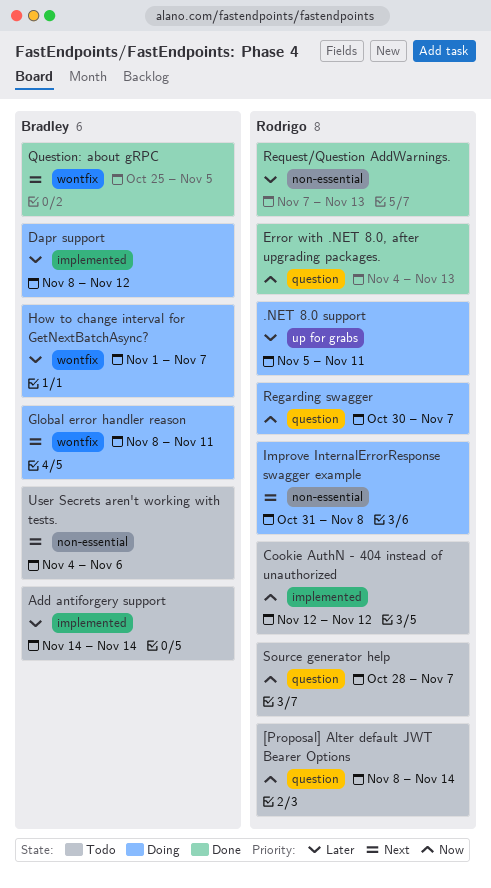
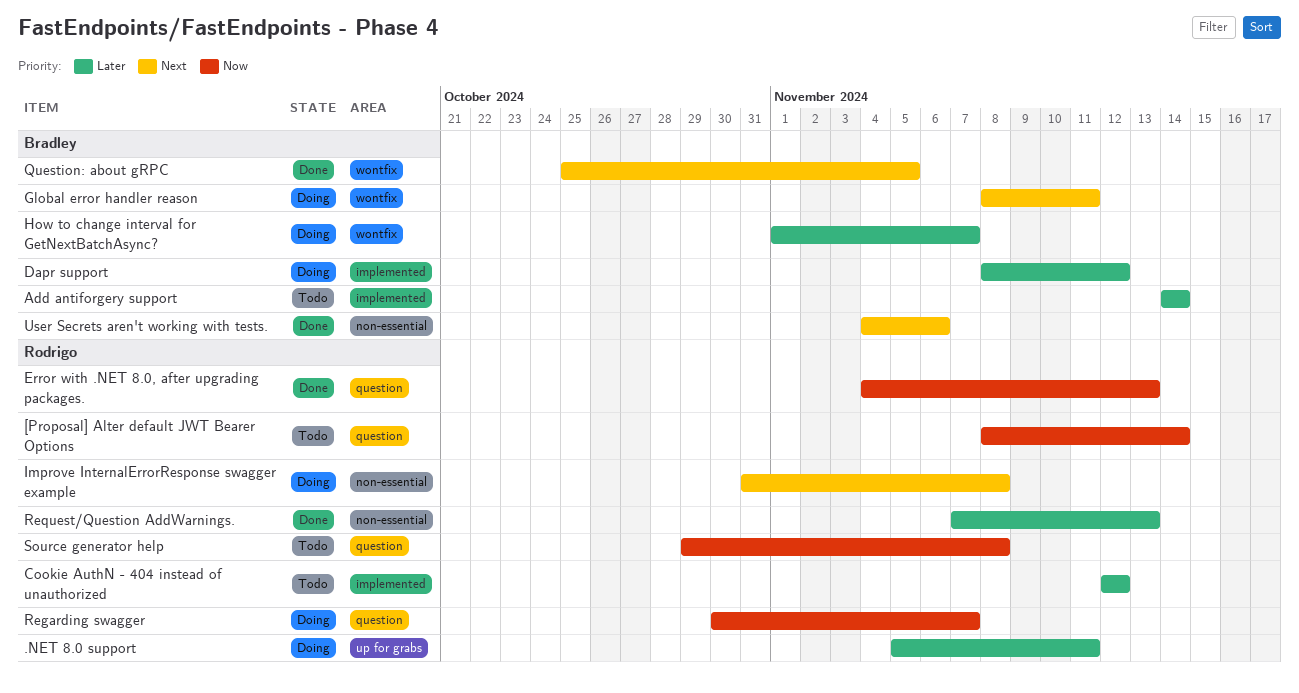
Cookie AuthN - 404 instead of unauthorized, priority: Now -> Later
Source generator help, start: Oct 28 -> Oct 29
Source generator help, due: Nov 7 -> Nov 8
User Secrets aren't working with tests., status: Todo -> Done

